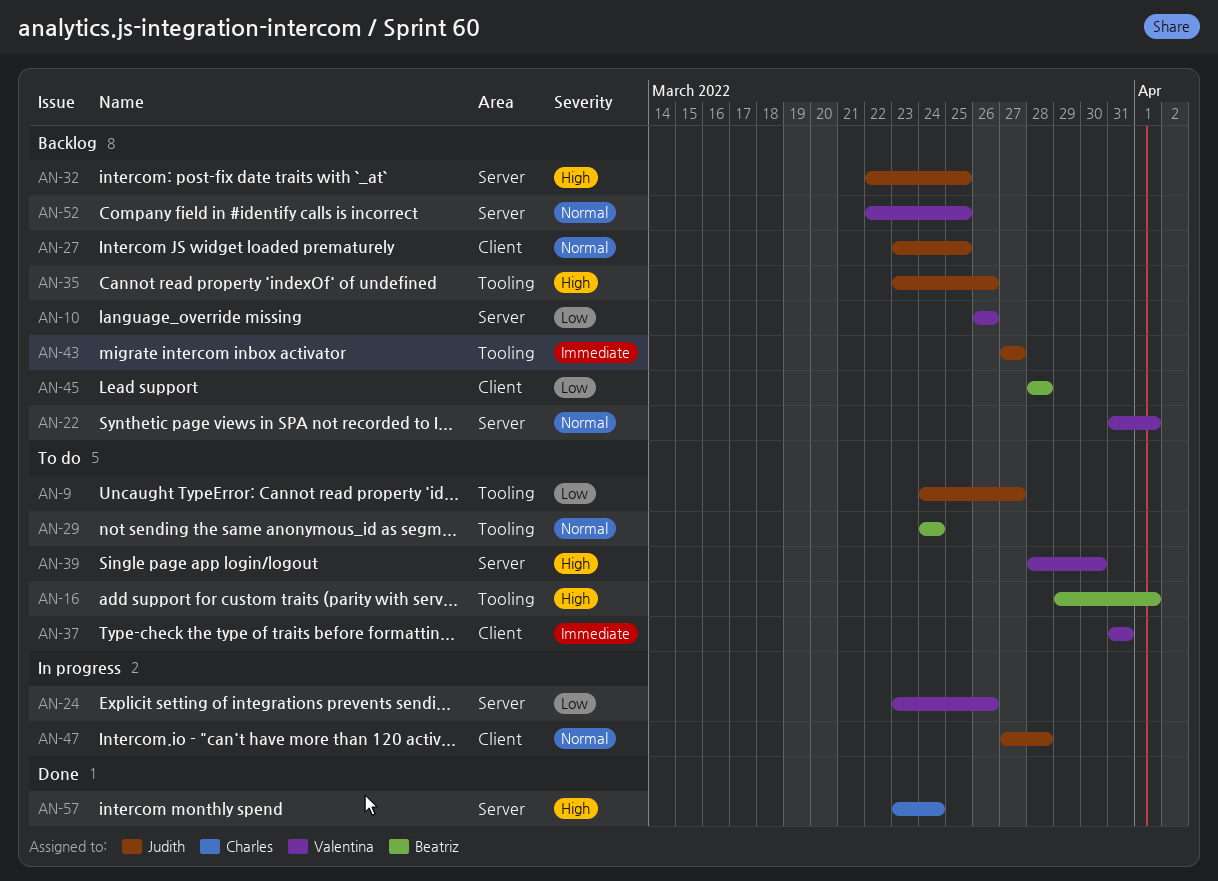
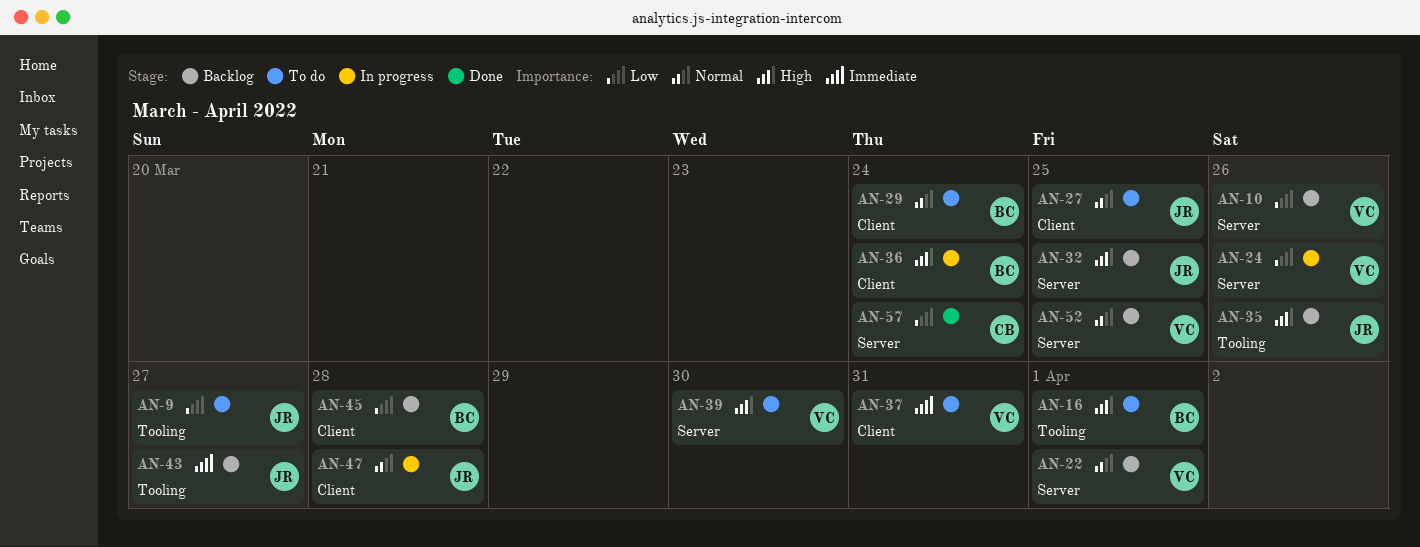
AN-27, status: Backlog -> To do
AN-29, label: Tooling -> Client
AN-36: none -> present
AN-57, priority: High -> Low

